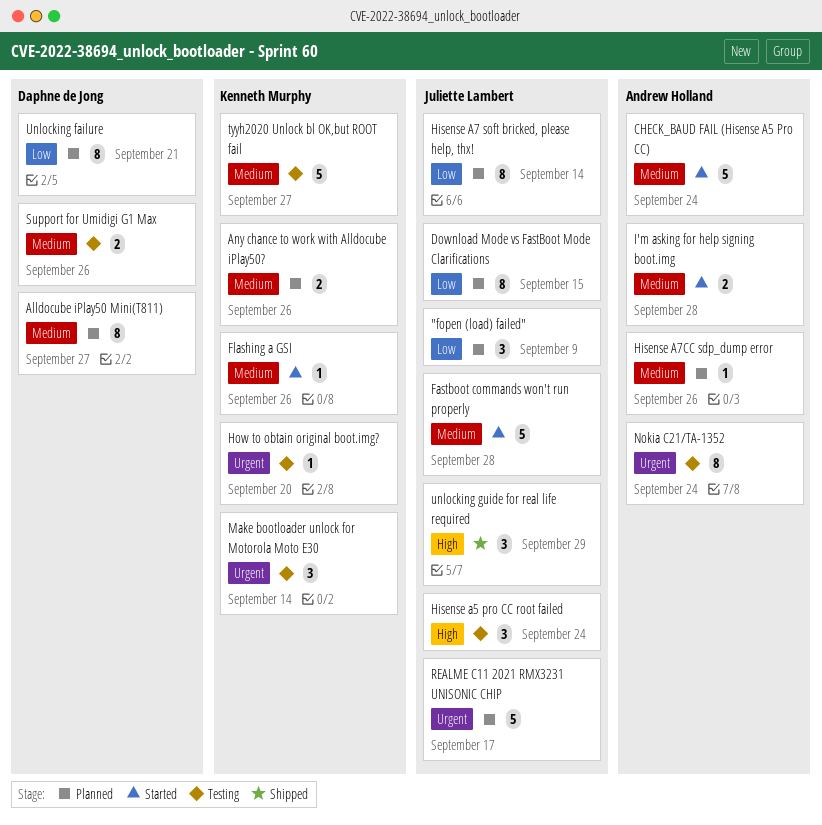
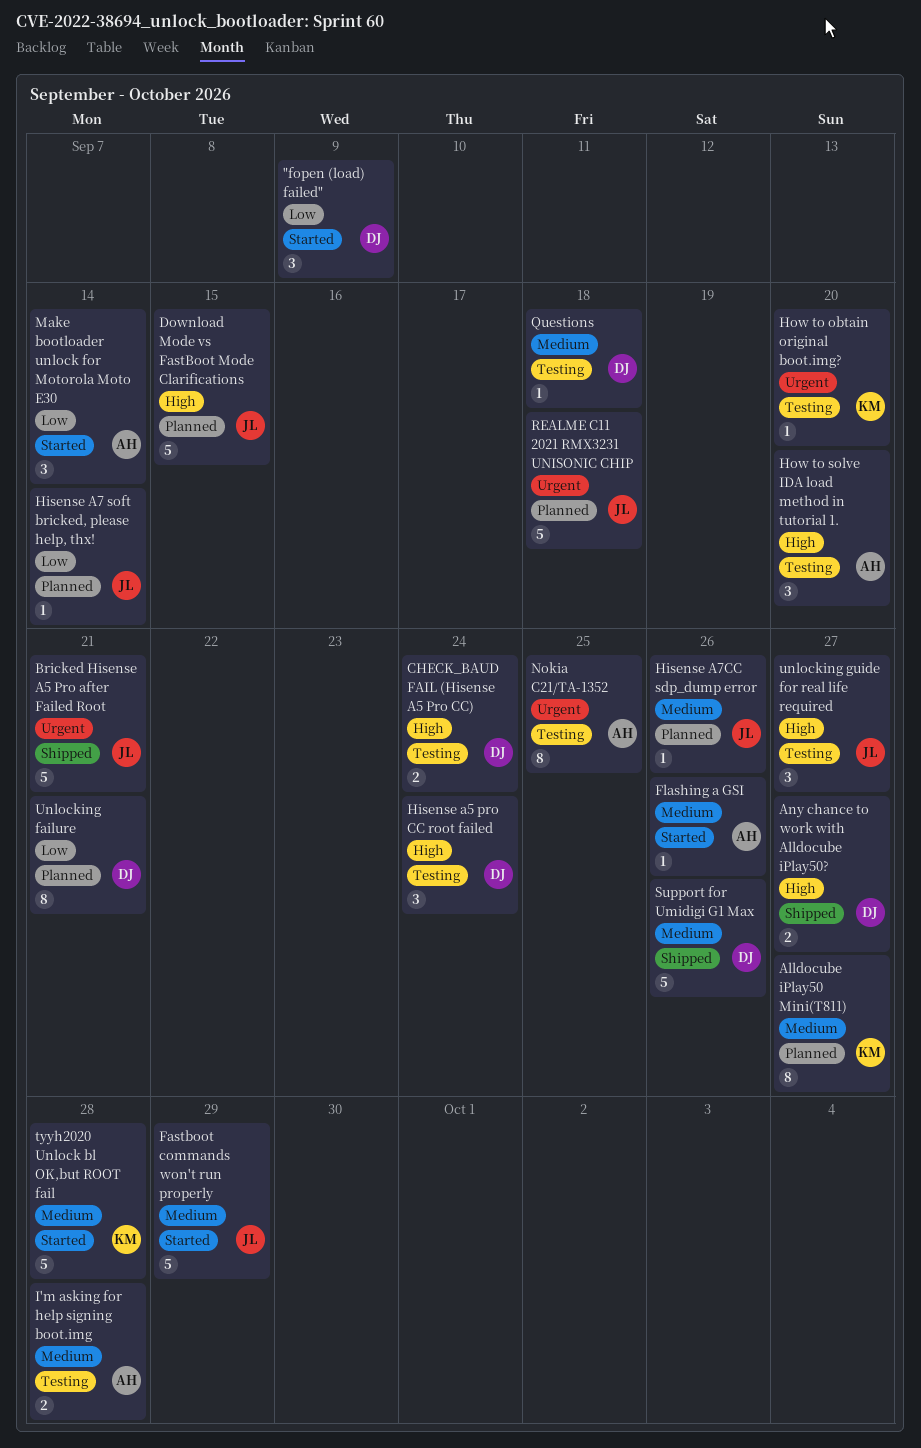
"fopen (load) failed", status: Planned -> Started
"fopen (load) failed", owner: Juliette Lambert -> Daphne de Jong
Alldocube iPlay50 Mini(T811), owner: Daphne de Jong -> Kenneth Murphy
Any chance to work with Alldocube iPlay50?, status: Planned -> Shipped
Any chance to work with Alldocube iPlay50?, owner: Kenneth Murphy -> Daphne de Jong
Any chance to work with Alldocube iPlay50?, priority: Medium -> High
Any chance to work with Alldocube iPlay50?, due: Sep 26 -> Sep 27
Bricked Hisense A5 Pro after Failed Root: none -> present
CHECK_BAUD FAIL (Hisense A5 Pro CC), status: Started -> Testing
CHECK_BAUD FAIL (Hisense A5 Pro CC), owner: Andrew Holland -> Daphne de Jong
CHECK_BAUD FAIL (Hisense A5 Pro CC), priority: Medium -> High
CHECK_BAUD FAIL (Hisense A5 Pro CC), estimate: 5 -> 2
Download Mode vs FastBoot Mode Clarifications, priority: Low -> High
Download Mode vs FastBoot Mode Clarifications, estimate: 8 -> 5
Fastboot commands won't run properly, due: Sep 28 -> Sep 29
Flashing a GSI, owner: Kenneth Murphy -> Andrew Holland
Hisense a5 pro CC root failed, owner: Juliette Lambert -> Daphne de Jong
Hisense A7 soft bricked, please help, thx!, estimate: 8 -> 1
Hisense A7CC sdp_dump error, owner: Andrew Holland -> Juliette Lambert
How to solve IDA load method in tutorial 1.: none -> present
I'm asking for help signing boot.img, status: Started -> Testing
Make bootloader unlock for Motorola Moto E30, status: Testing -> Started
Make bootloader unlock for Motorola Moto E30, owner: Kenneth Murphy -> Andrew Holland
Make bootloader unlock for Motorola Moto E30, priority: Urgent -> Low
Nokia C21/TA-1352, due: Sep 24 -> Sep 25
Questions: none -> present
REALME C11 2021 RMX3231 UNISONIC CHIP, due: Sep 17 -> Sep 18
Support for Umidigi G1 Max, status: Testing -> Shipped
Support for Umidigi G1 Max, estimate: 2 -> 5
tyyh2020 Unlock bl OK,but ROOT fail, status: Testing -> Started
tyyh2020 Unlock bl OK,but ROOT fail, due: Sep 27 -> Sep 28
unlocking guide for real life required, status: Shipped -> Testing
unlocking guide for real life required, due: Sep 29 -> Sep 27

